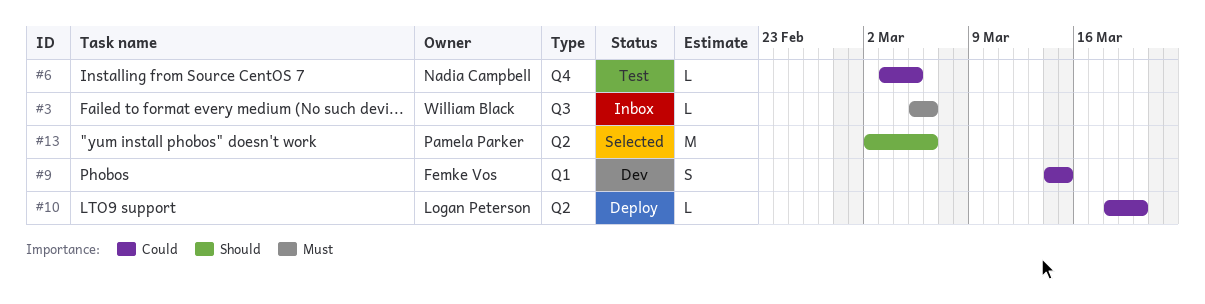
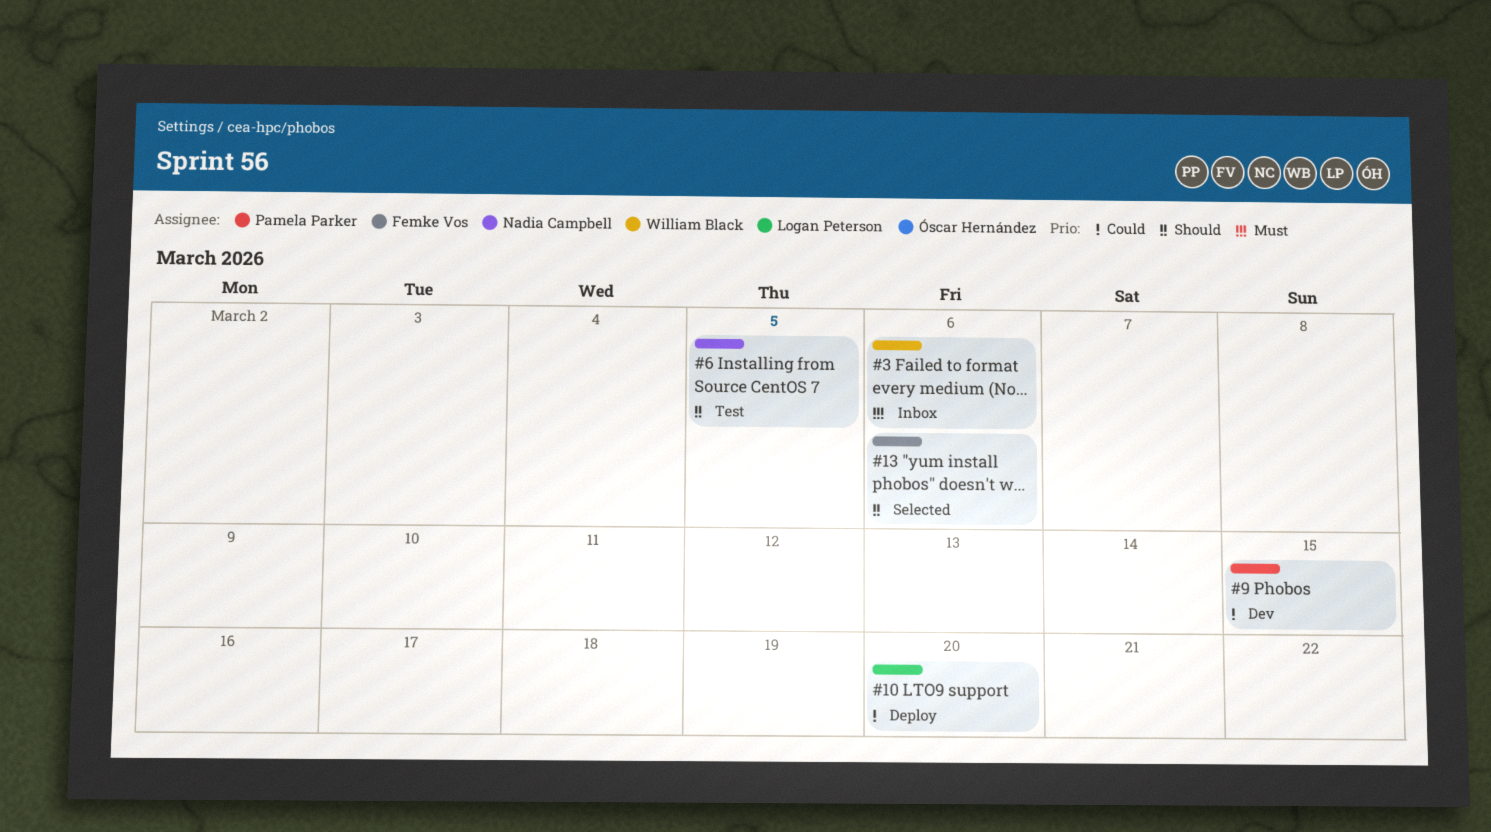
#6, priority: Could -> Should
#9, owner: Femke Vos -> Pamela Parker
#13, owner: Pamela Parker -> Femke Vos

